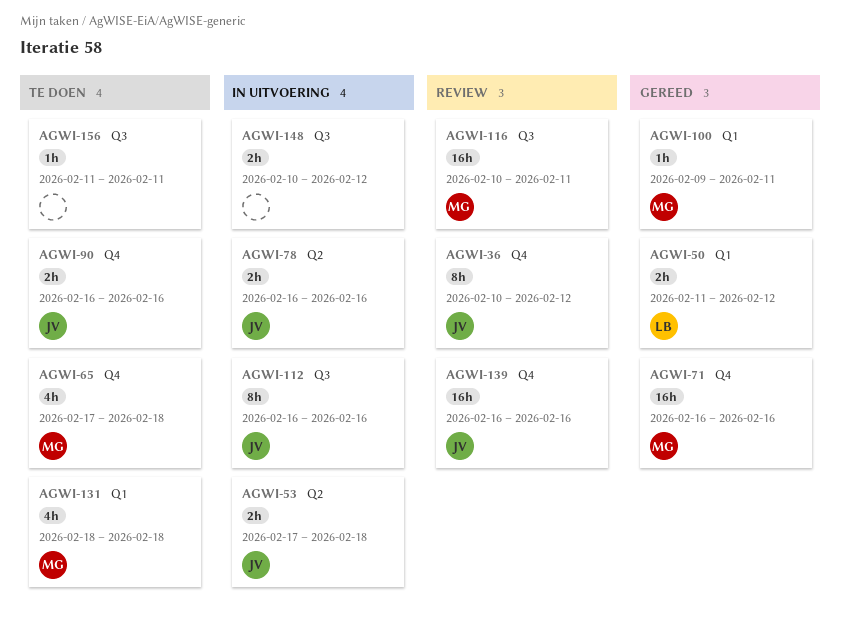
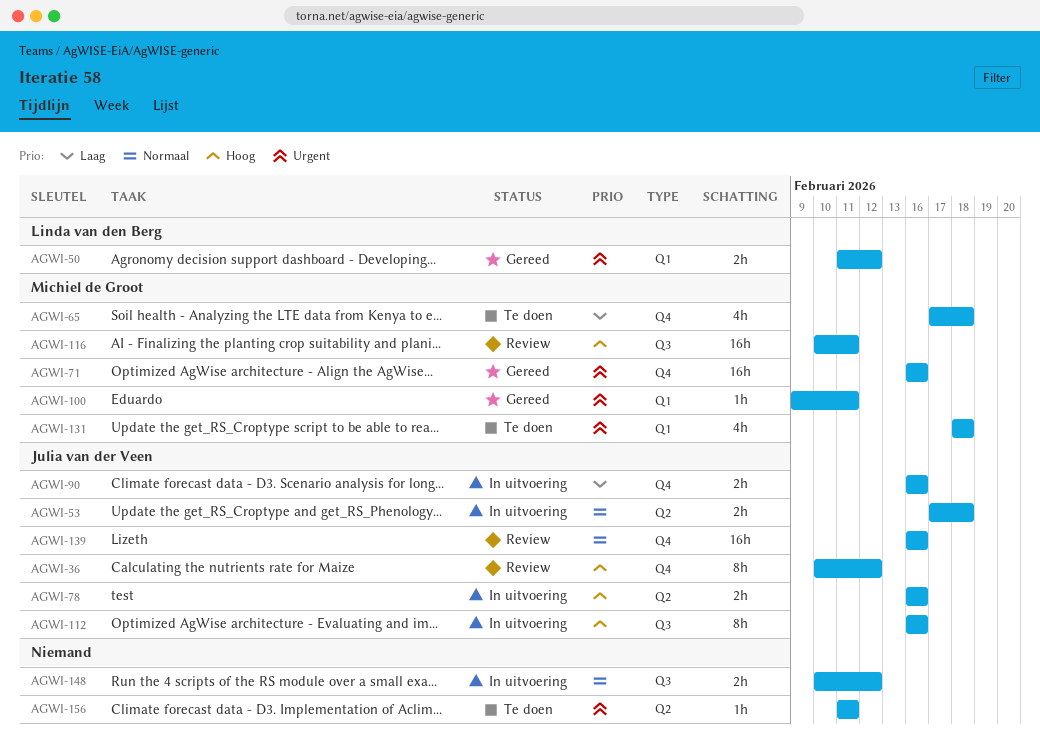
AGWI-90, status: Te doen -> In uitvoering
AGWI-156, label: Q3 -> Q2

